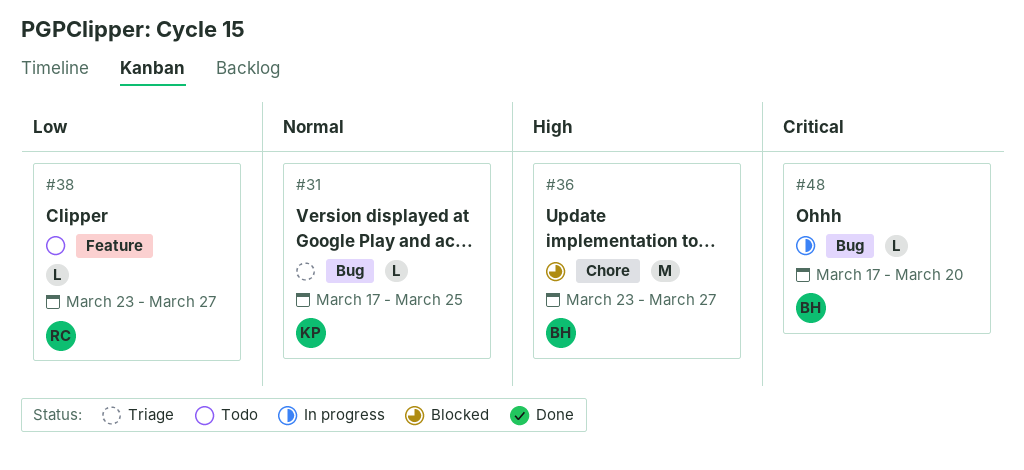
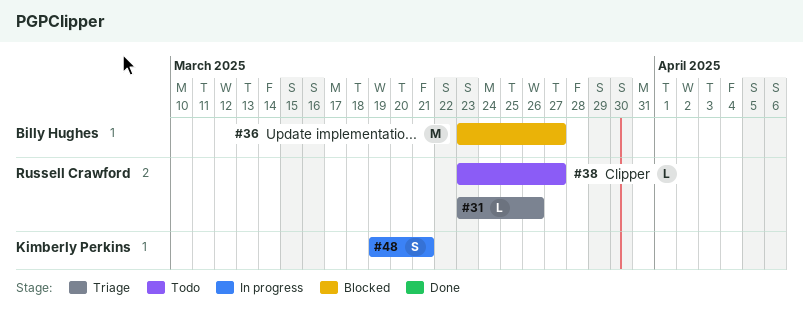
#31, owner: Kimberly Perkins -> Russell Crawford
#31, start: Mar 17 -> Mar 23
#31, due: Mar 25 -> Mar 26
#48, owner: Billy Hughes -> Kimberly Perkins
#48, estimate: L -> S
#48, start: Mar 17 -> Mar 19
#48, due: Mar 20 -> Mar 21

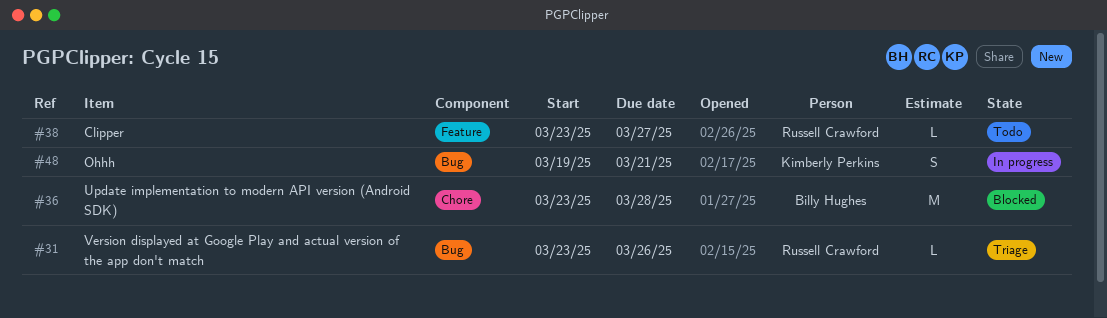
#36, due: Mar 27 -> Mar 28

